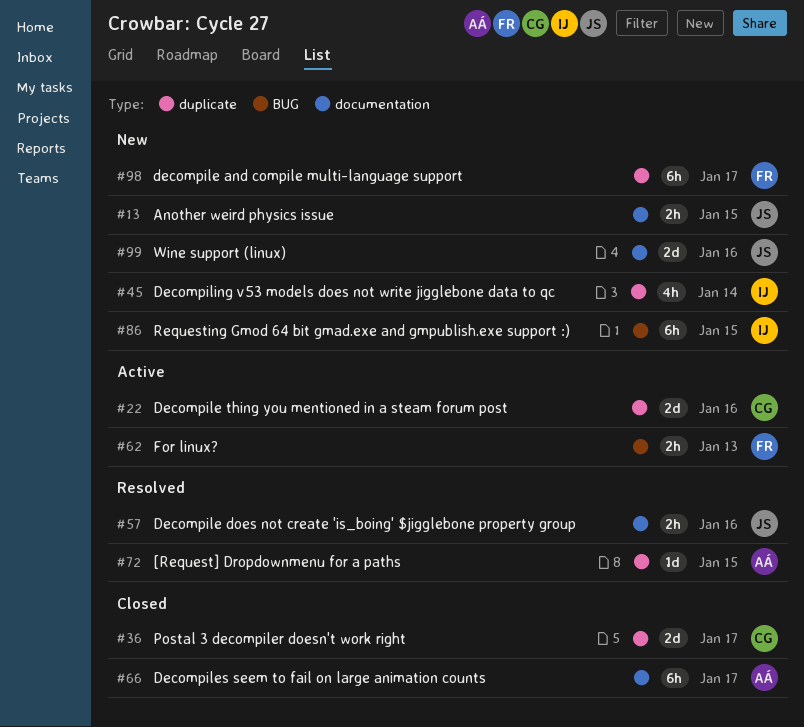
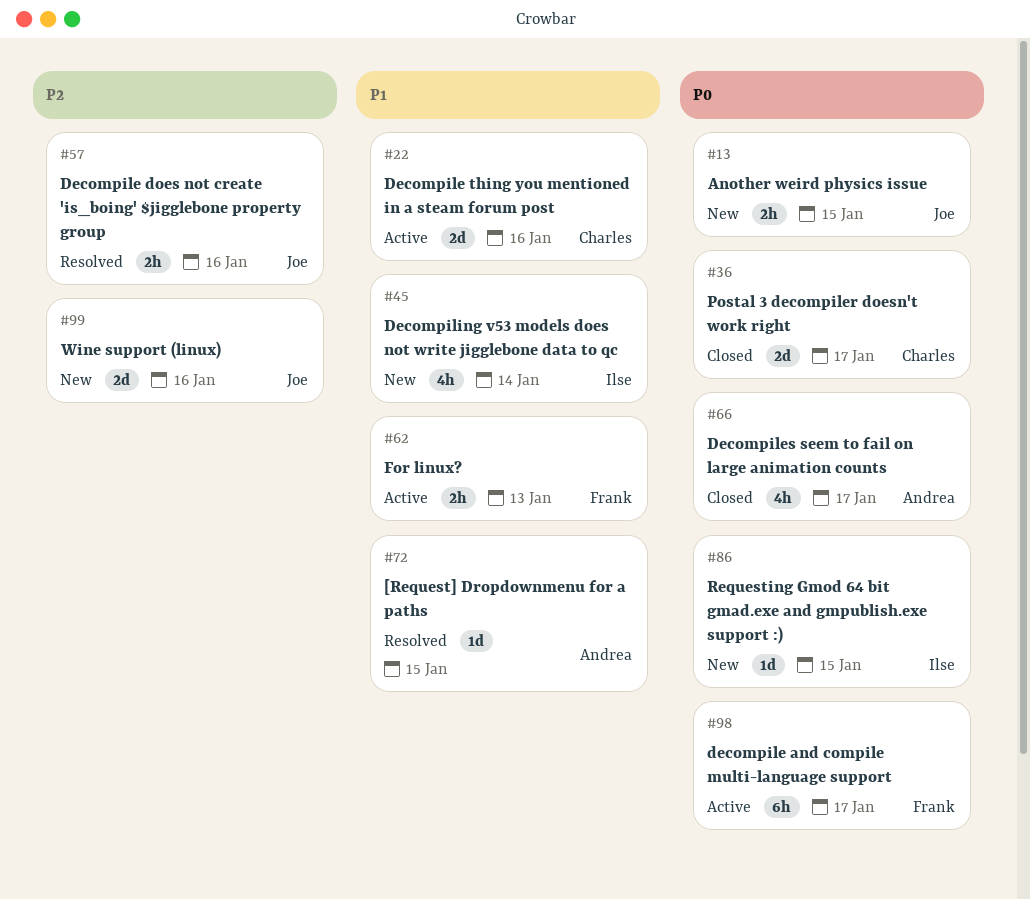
#66, estimate: 6h -> 4h
#86, estimate: 6h -> 1d
#98, status: New -> Active

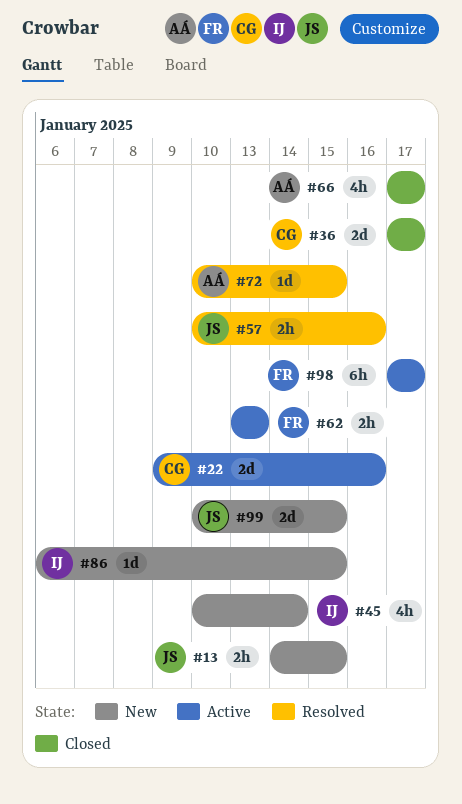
#99, due: Jan 16 -> Jan 15

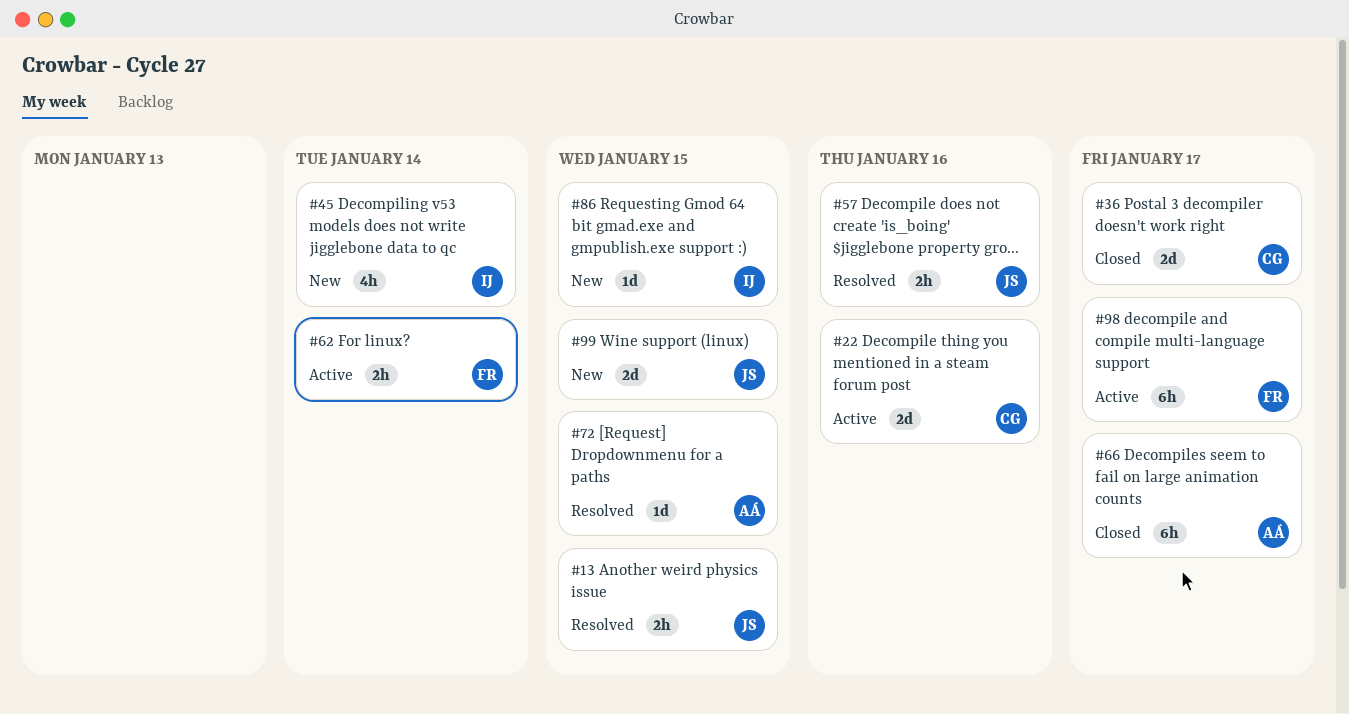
#13, status: New -> Resolved
#62, due: Jan 13 -> Jan 14
#66, estimate: 4h -> 6h

